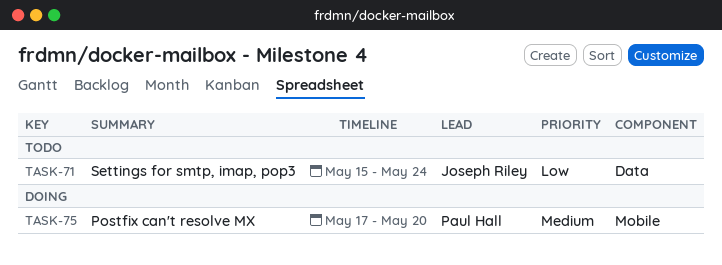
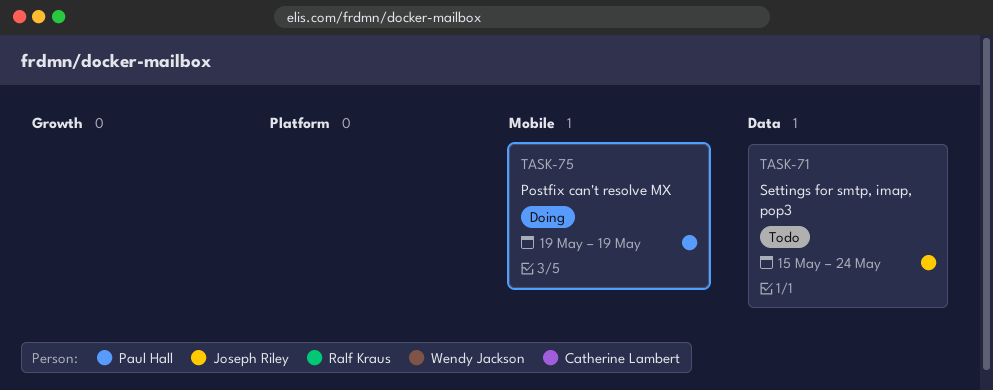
TASK-75, start: May 17 -> May 19
TASK-75, due: May 20 -> May 19

